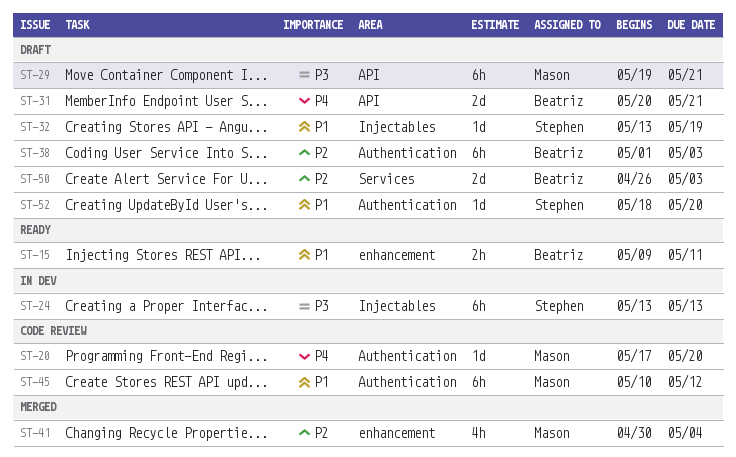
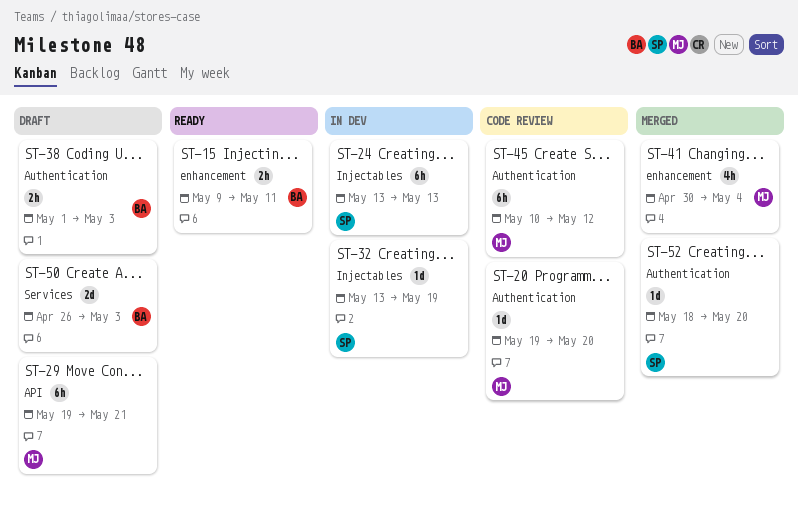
ST-20, start: May 17 -> May 19
ST-31: present -> none
ST-32, status: Draft -> In dev
ST-38, estimate: 6h -> 2h
ST-52, status: Draft -> Merged

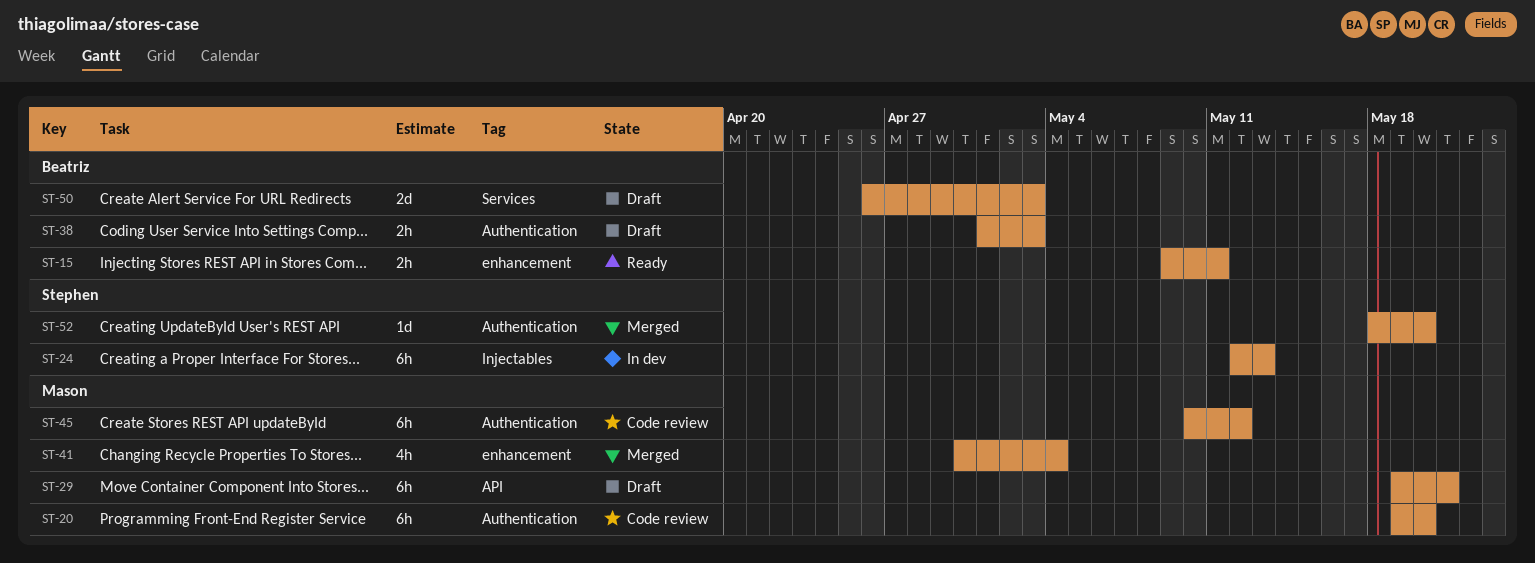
ST-20, estimate: 1d -> 6h
ST-24, start: May 13 -> May 12
ST-32: present -> none

